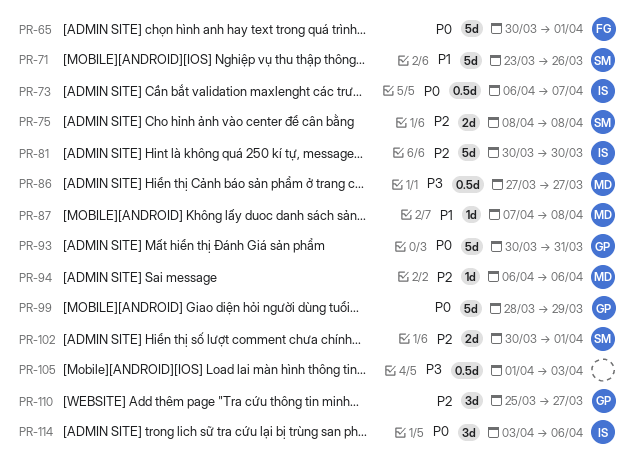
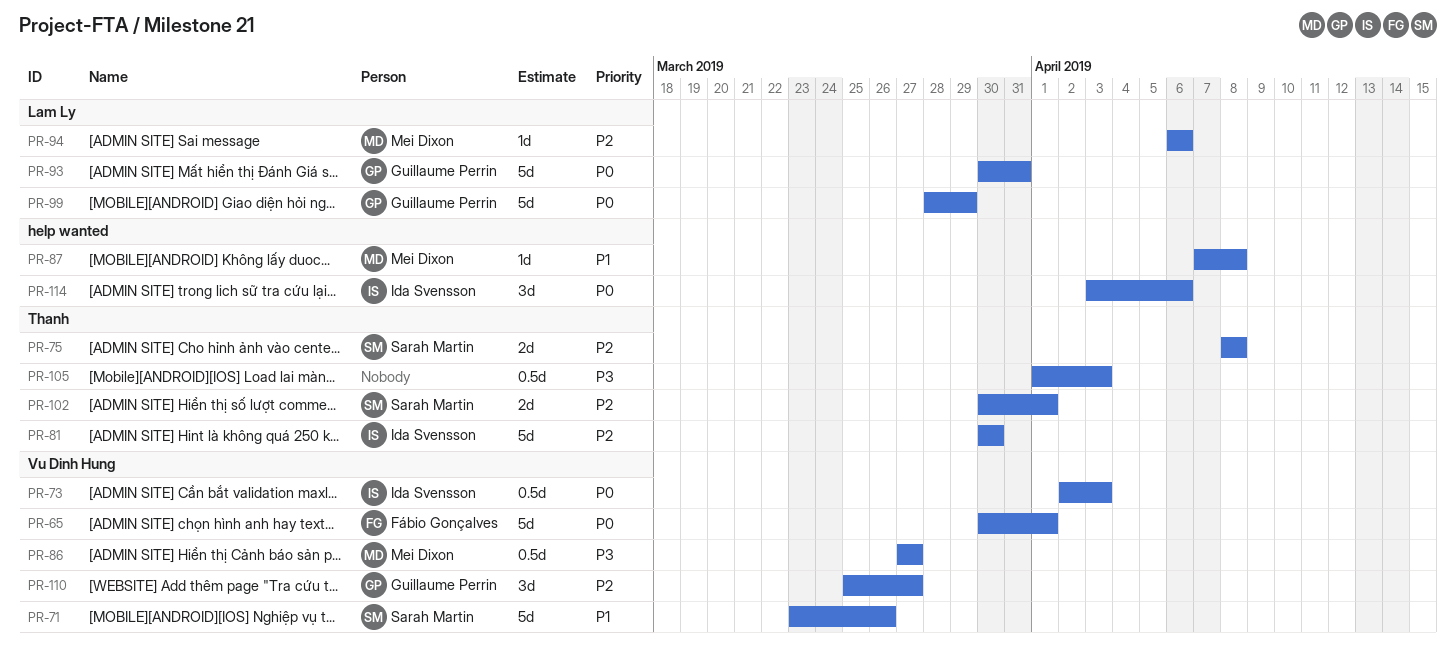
PR-73, start: Apr 6 -> Apr 2
PR-73, due: Apr 7 -> Apr 3

